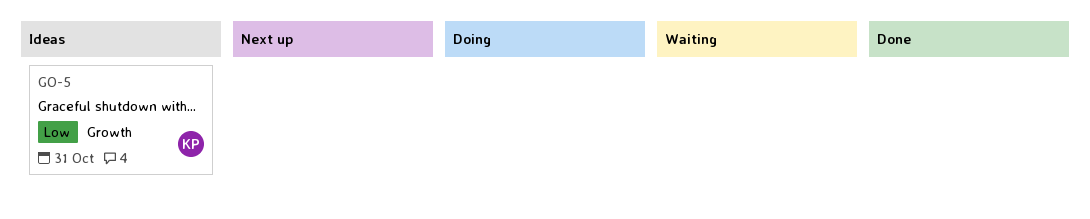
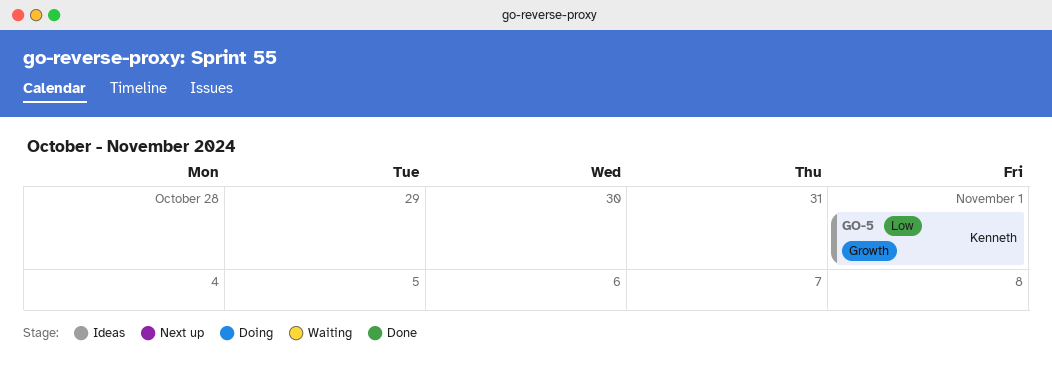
GO-5, due: Oct 31 -> Nov 1

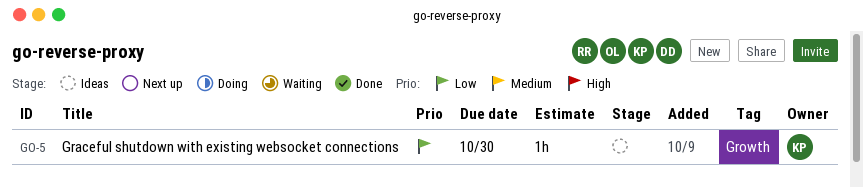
GO-5, due: Nov 1 -> Oct 30

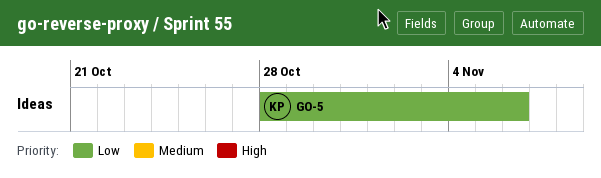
GO-5, due: Oct 30 -> Nov 6

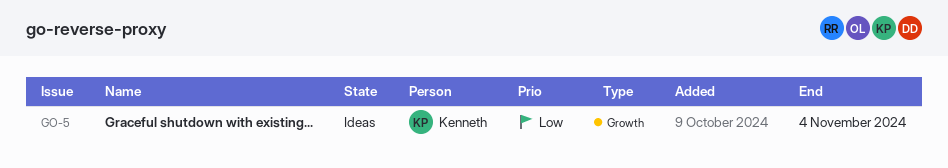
GO-5, due: Nov 6 -> Nov 4

